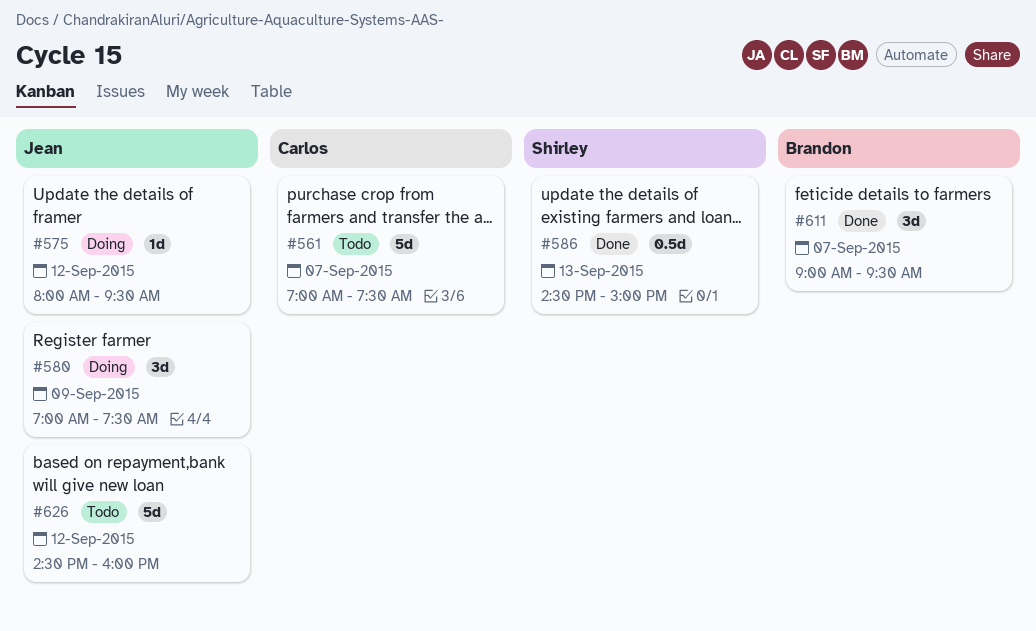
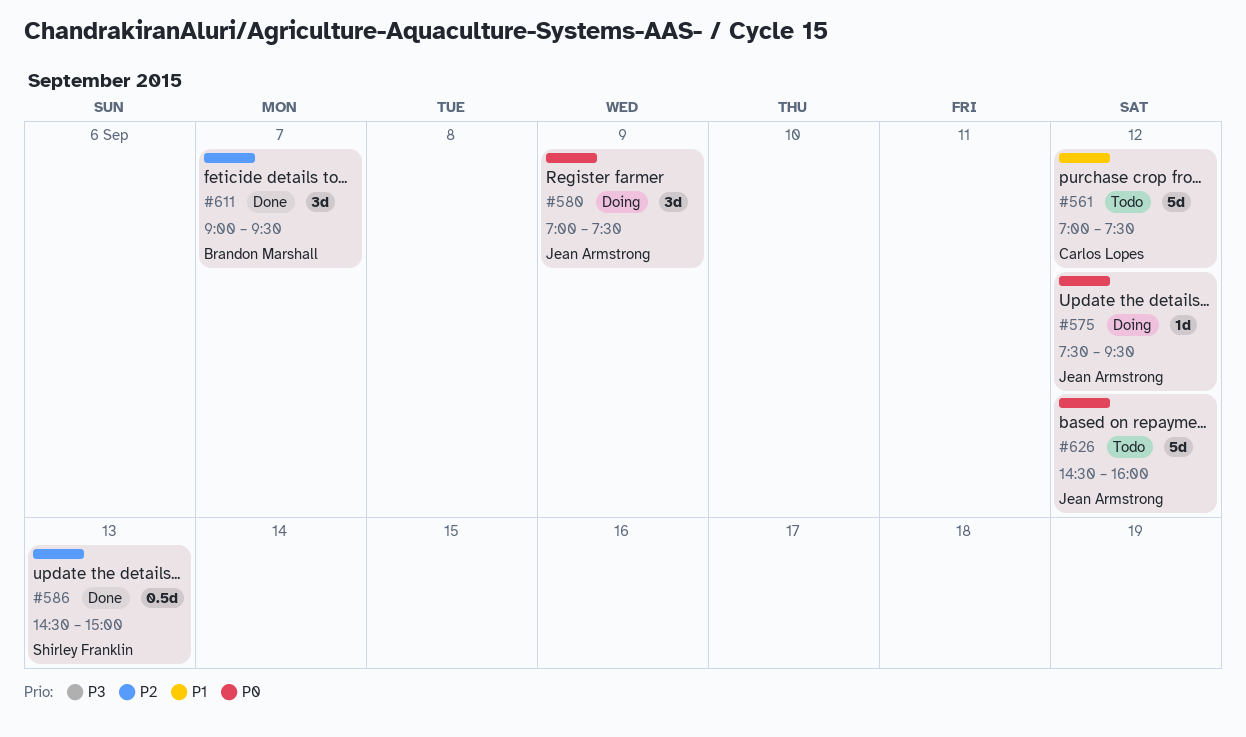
#561, day: Sep 7 -> Sep 12
#575, begins: 08:00 -> 07:30

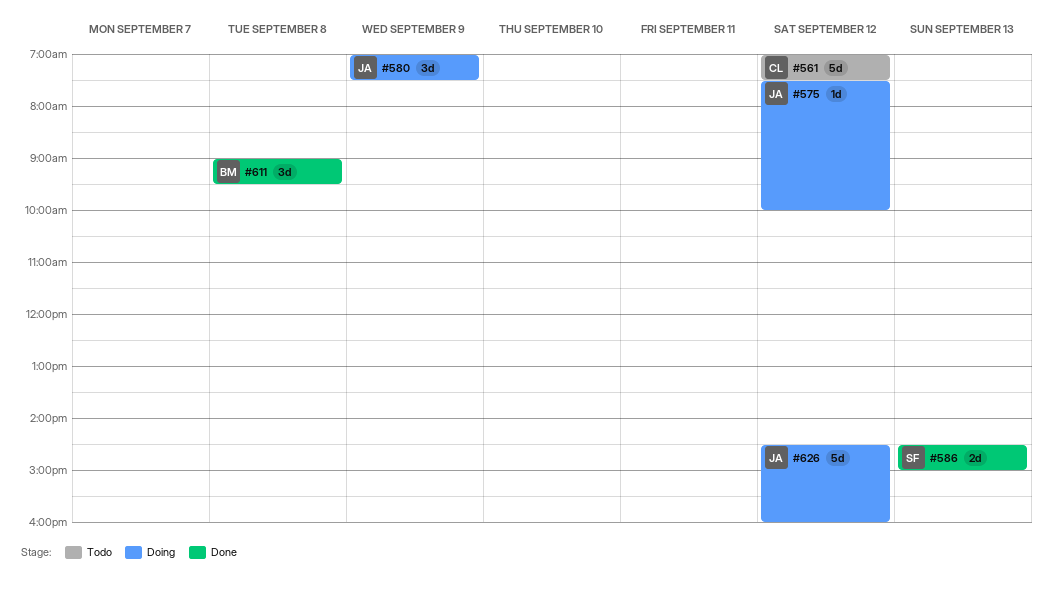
#575, ends: 09:30 -> 10:00
#586, estimate: 0.5d -> 2d
#611, day: Sep 7 -> Sep 8
#626, status: Todo -> Doing

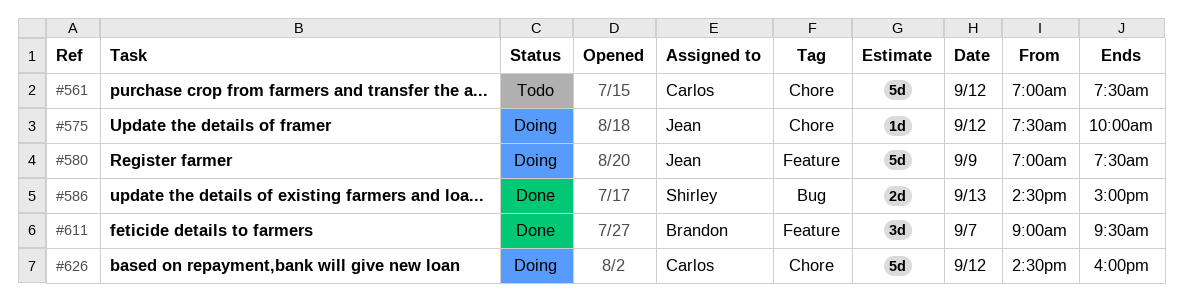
#580, estimate: 3d -> 5d
#611, day: Sep 8 -> Sep 7
#626, owner: Jean -> Carlos

